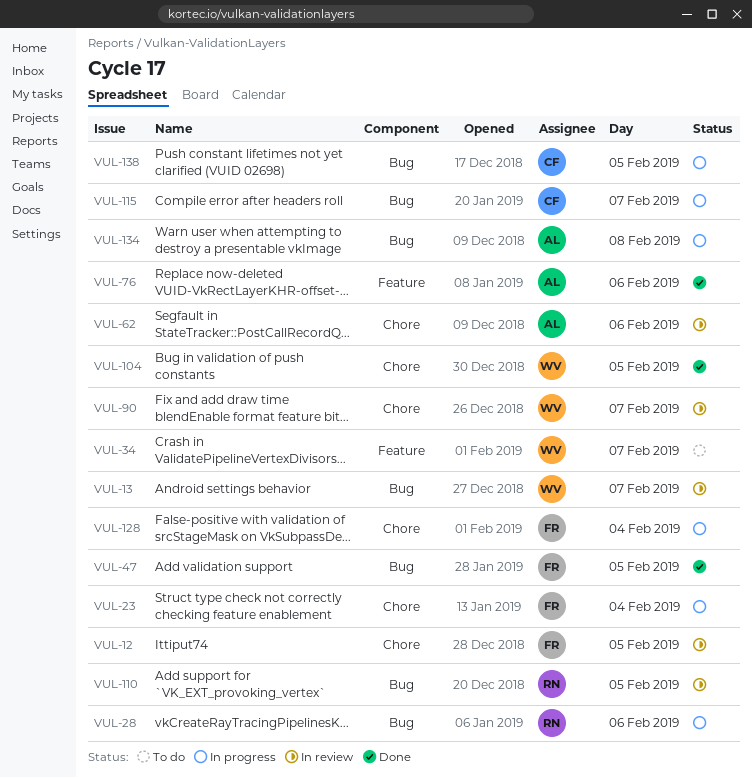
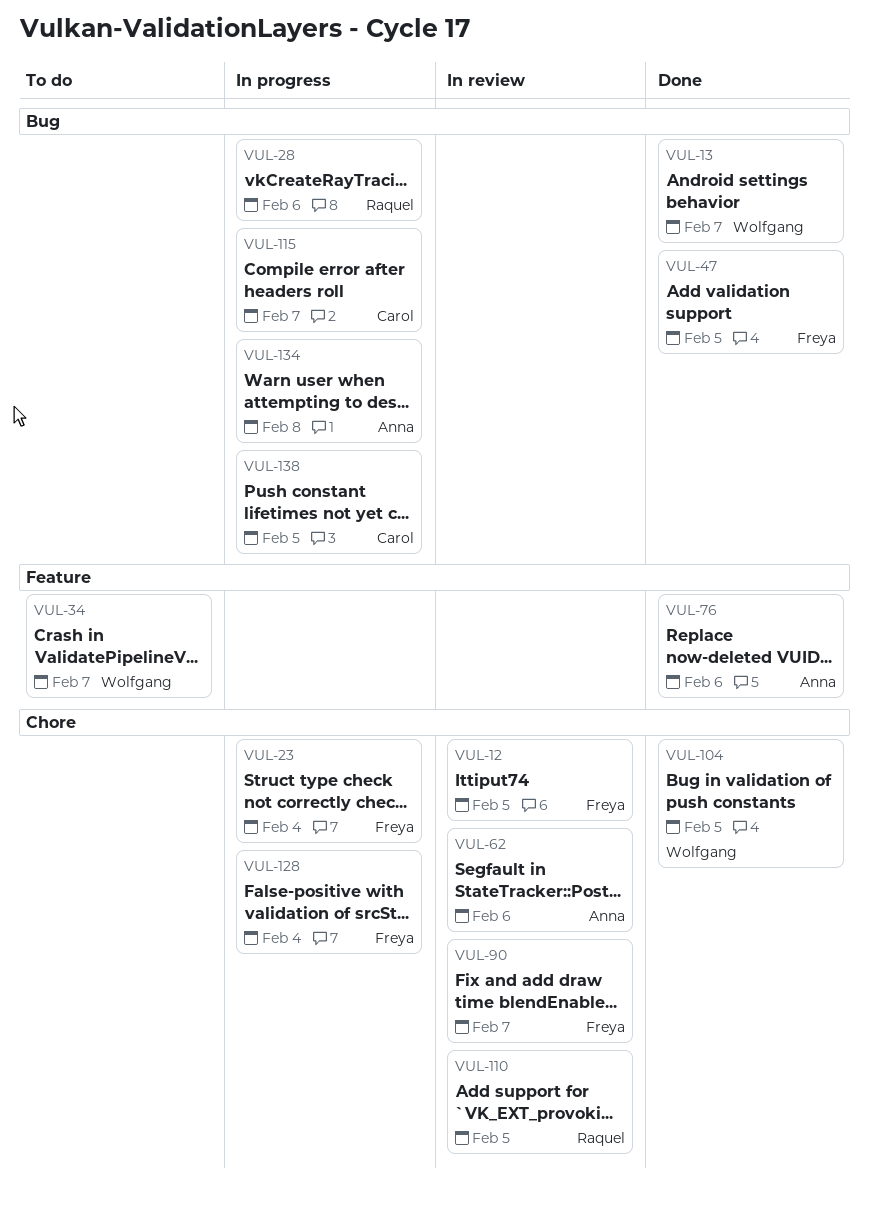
VUL-13, status: In review -> Done
VUL-90, owner: Wolfgang -> Freya
VUL-110, label: Bug -> Chore

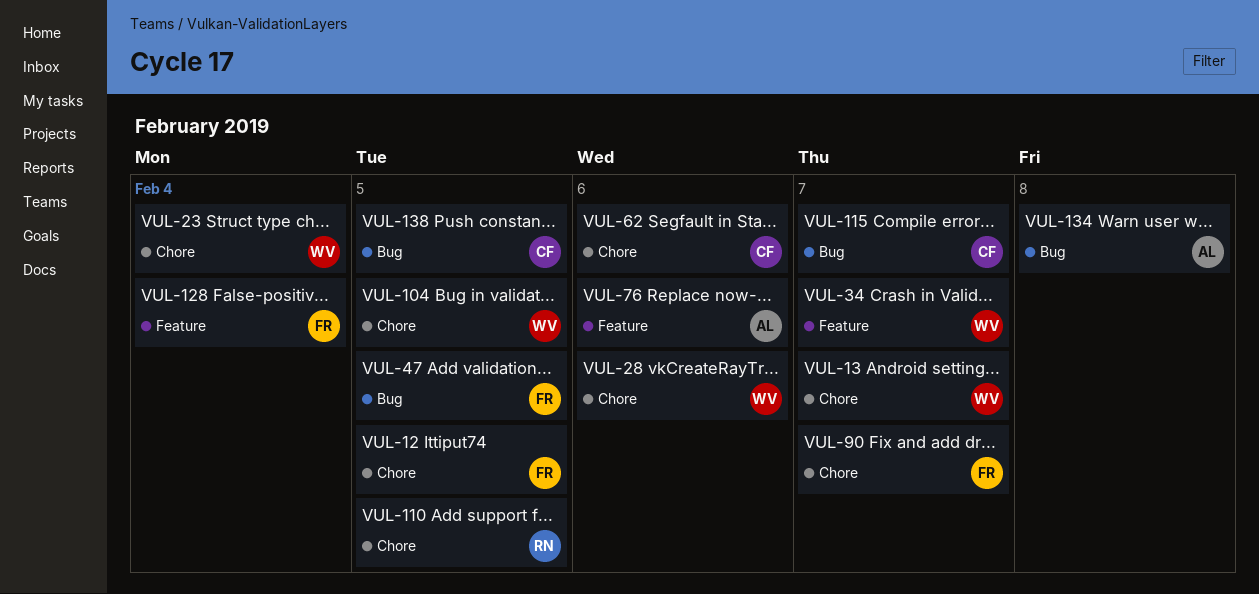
VUL-13, label: Bug -> Chore
VUL-23, owner: Freya -> Wolfgang
VUL-28, owner: Raquel -> Wolfgang
VUL-28, label: Bug -> Chore
VUL-62, owner: Anna -> Carol
VUL-128, label: Chore -> Feature

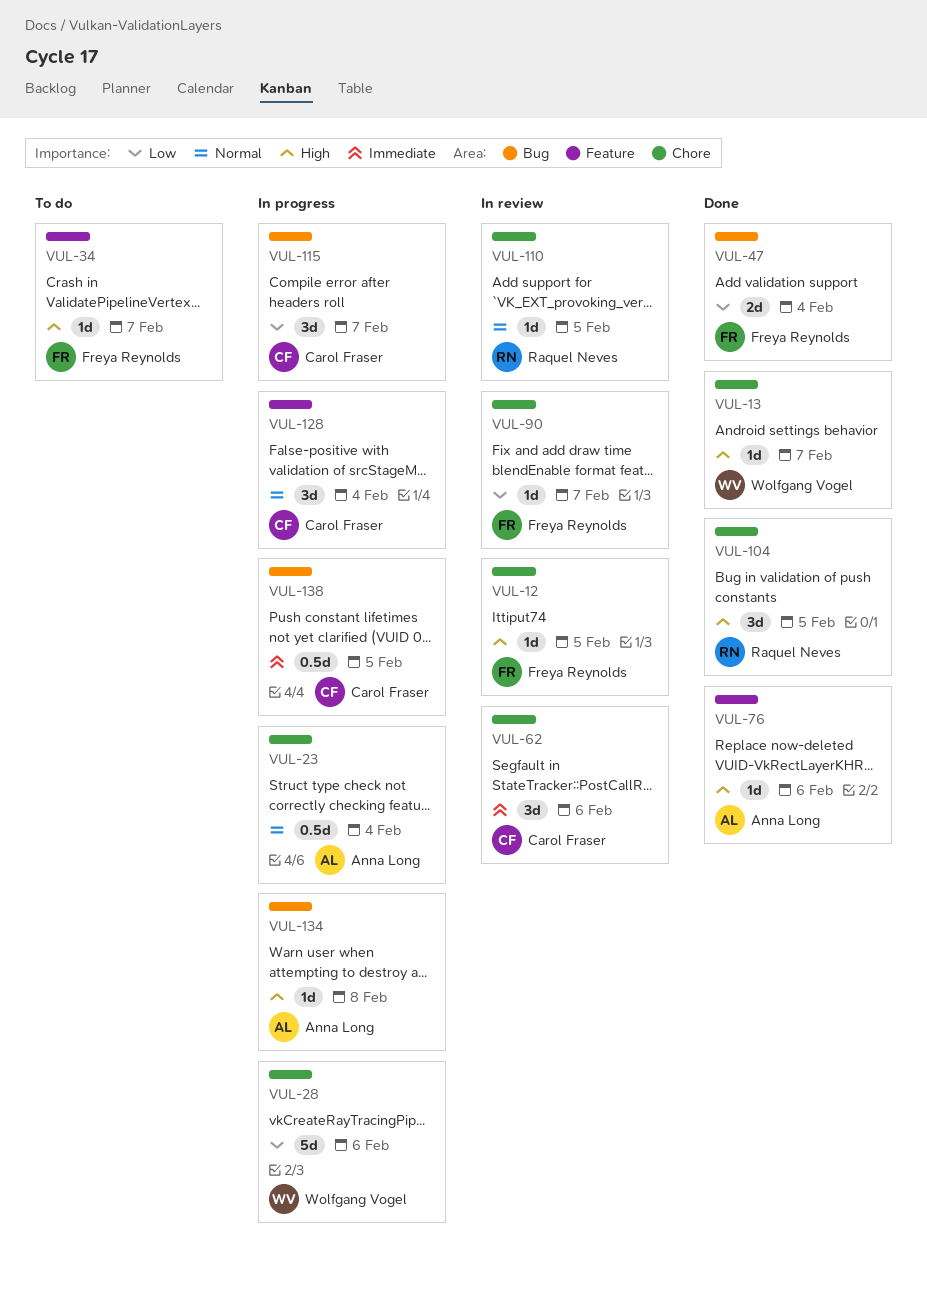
VUL-23, owner: Wolfgang Vogel -> Anna Long
VUL-34, owner: Wolfgang Vogel -> Freya Reynolds
VUL-47, day: Feb 5 -> Feb 4
VUL-104, owner: Wolfgang Vogel -> Raquel Neves
VUL-128, owner: Freya Reynolds -> Carol Fraser

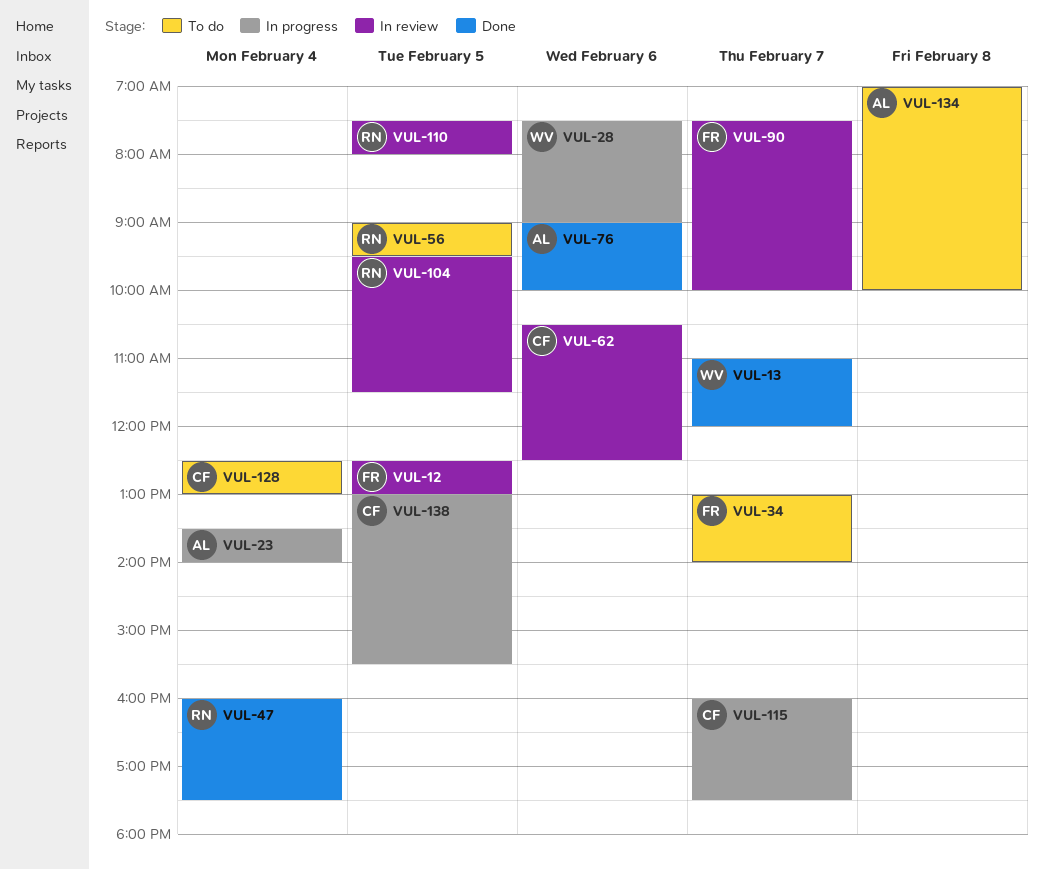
VUL-47, owner: Freya Reynolds -> Raquel Neves
VUL-56: none -> present
VUL-104, status: Done -> In review
VUL-128, status: In progress -> To do
VUL-134, status: In progress -> To do

